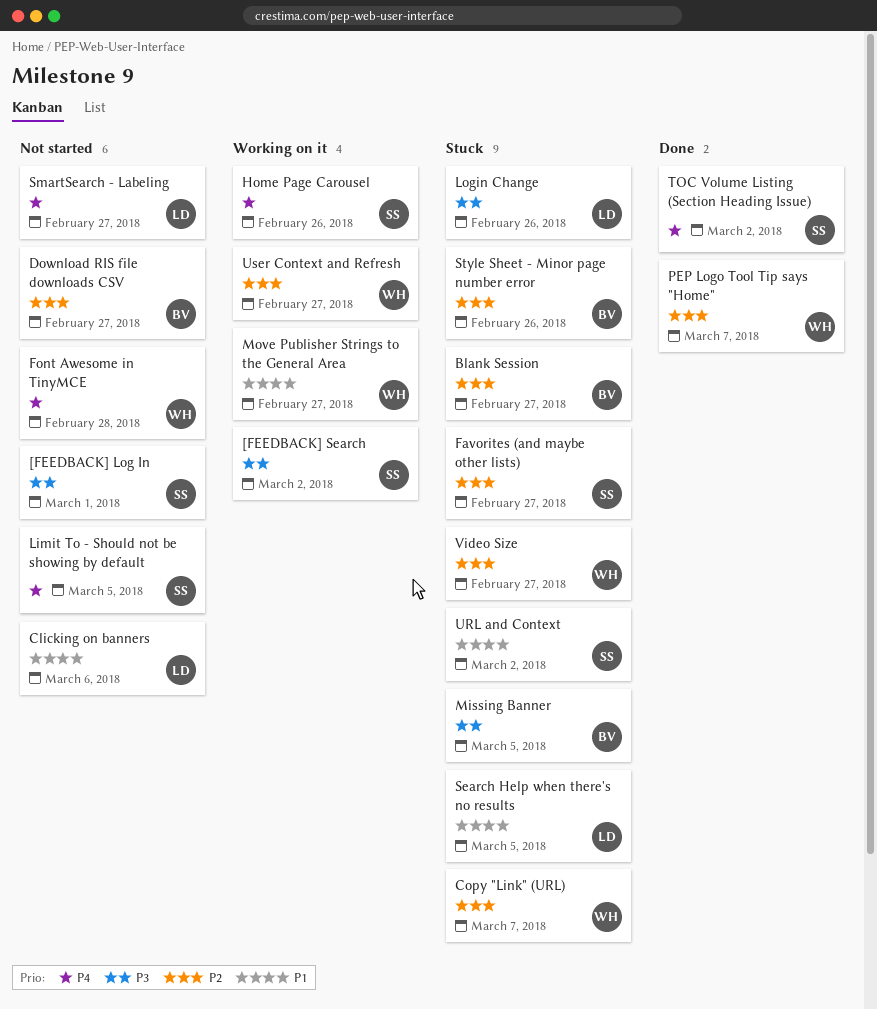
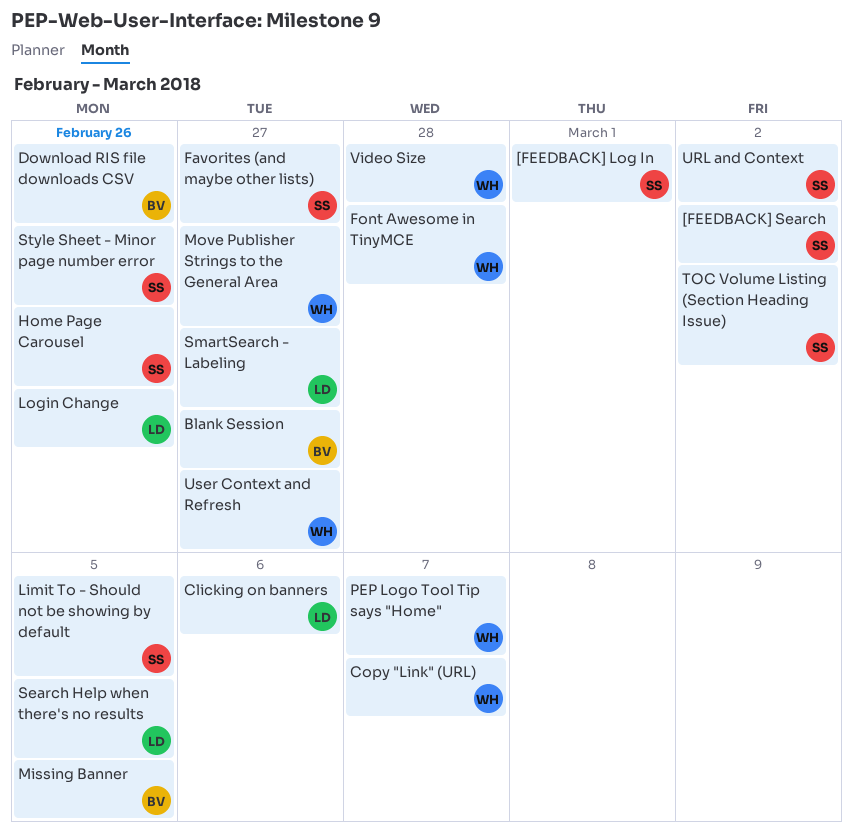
Download RIS file downloads CSV, due: Feb 27 -> Feb 26
Style Sheet - Minor page number error, owner: BV -> SS
Video Size, due: Feb 27 -> Feb 28

